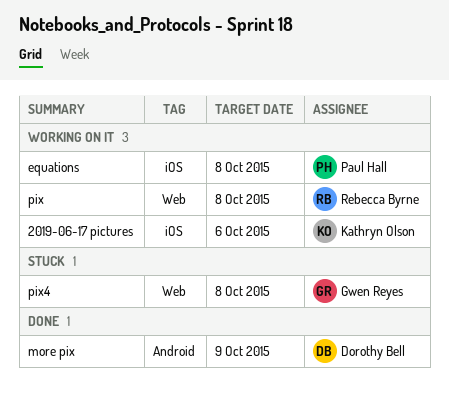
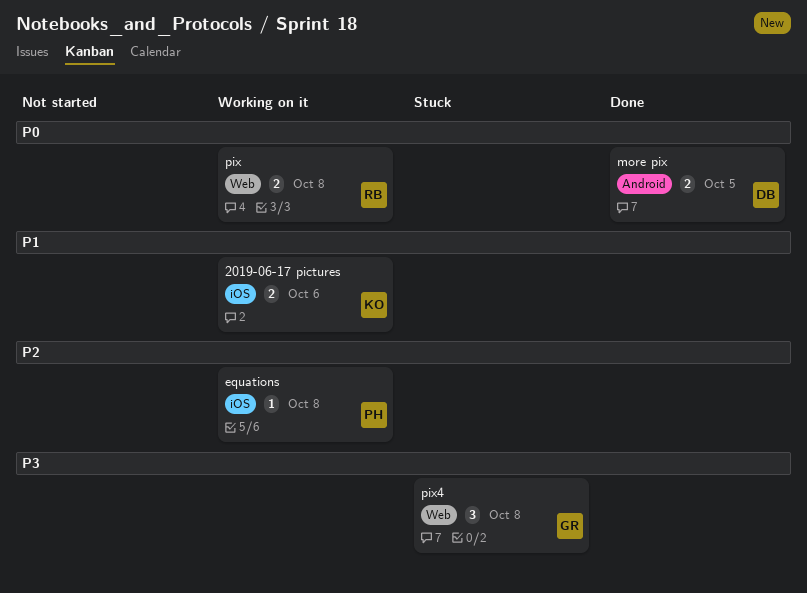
more pix, due: Oct 9 -> Oct 5

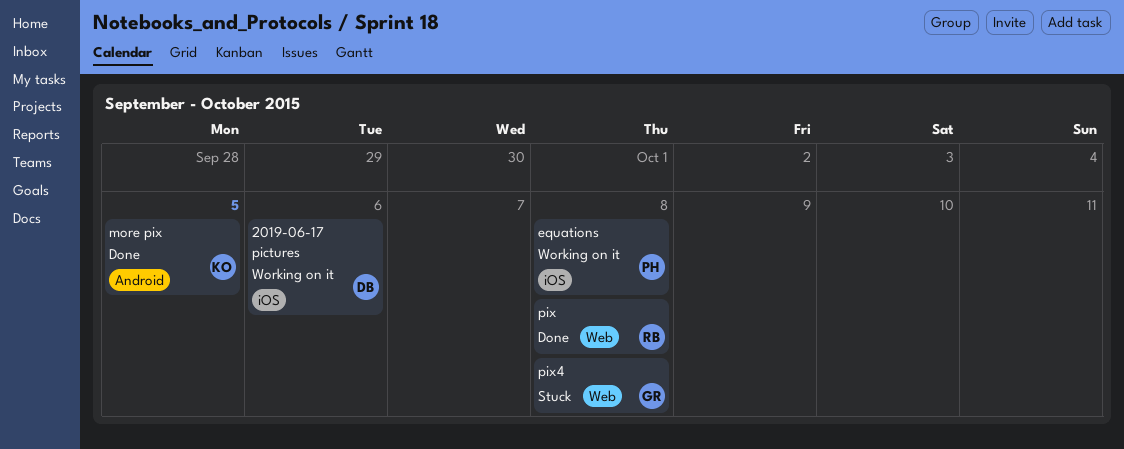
2019-06-17 pictures, owner: KO -> DB
more pix, owner: DB -> KO
pix, status: Working on it -> Done

